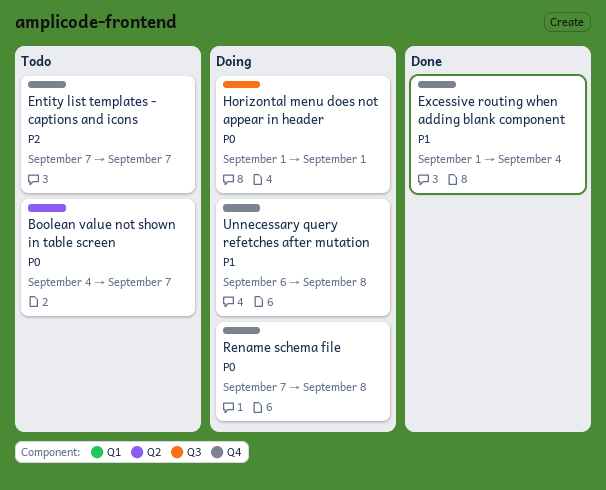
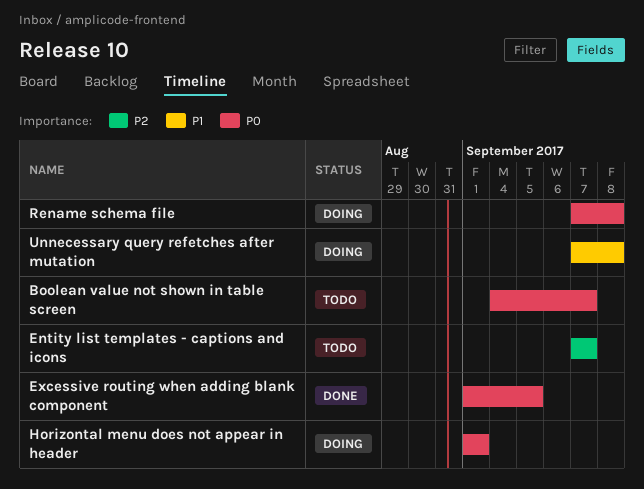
Excessive routing when adding blank component, priority: P1 -> P0
Excessive routing when adding blank component, due: Sep 4 -> Sep 5
Unnecessary query refetches after mutation, start: Sep 6 -> Sep 7

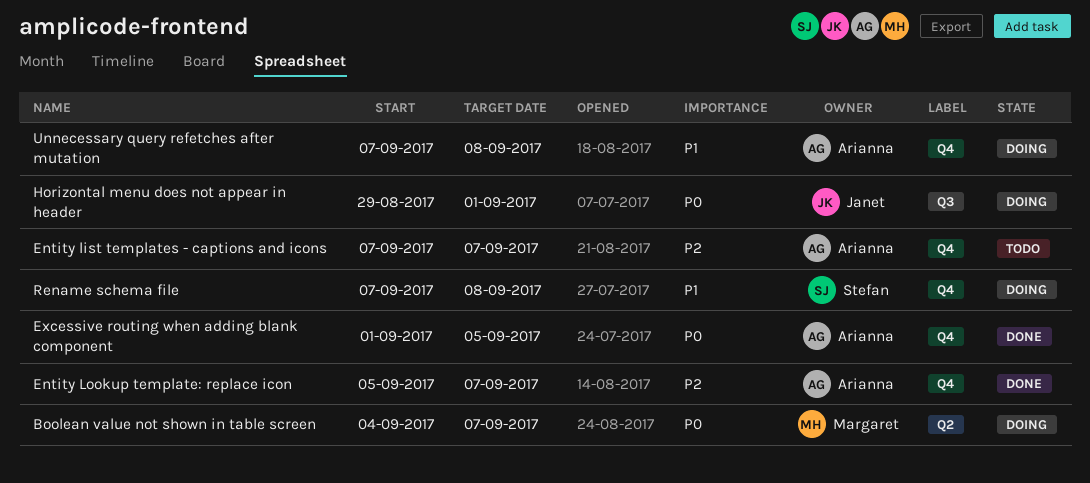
Boolean value not shown in table screen, status: Todo -> Doing
Entity Lookup template: replace icon: none -> present
Horizontal menu does not appear in header, start: Sep 1 -> Aug 29
Rename schema file, priority: P0 -> P1

